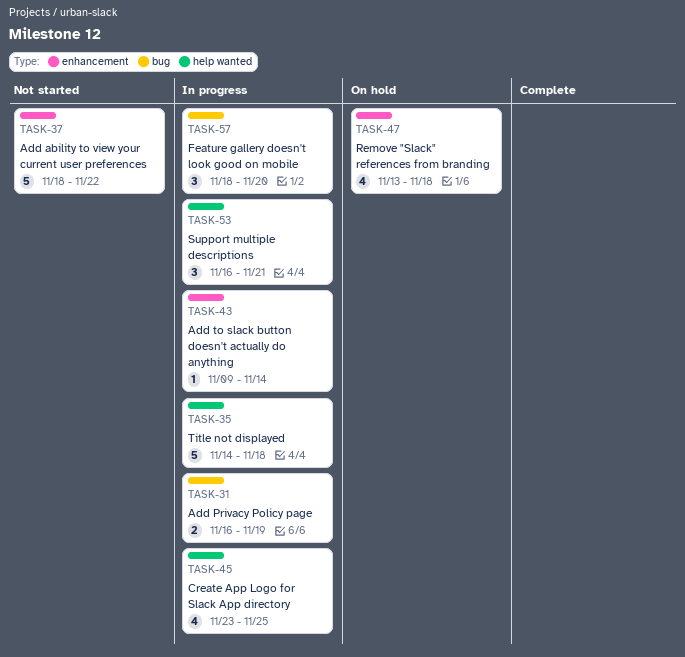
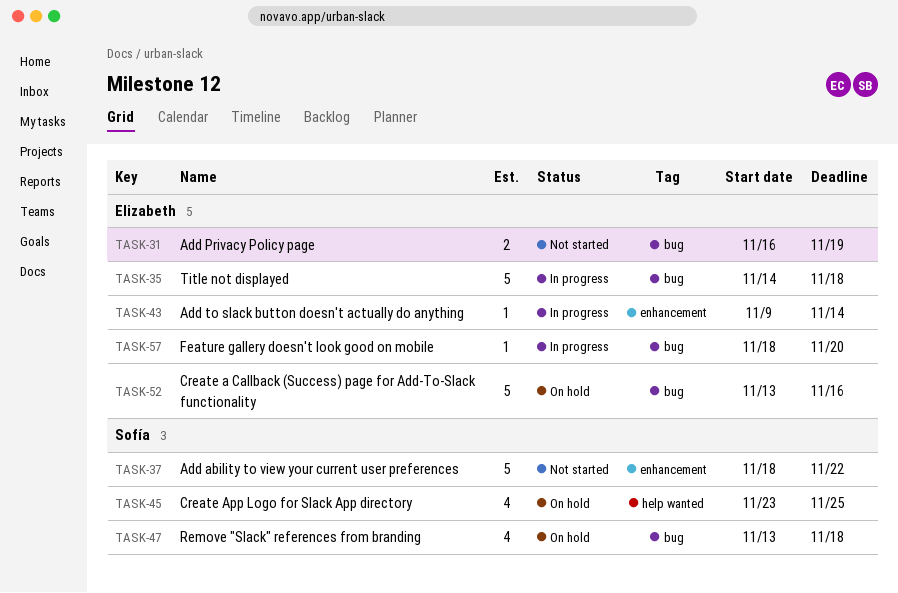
TASK-31, status: In progress -> Not started
TASK-35, label: help wanted -> bug
TASK-45, status: In progress -> On hold
TASK-47, label: enhancement -> bug
TASK-52: none -> present
TASK-53: present -> none
TASK-57, estimate: 3 -> 1

